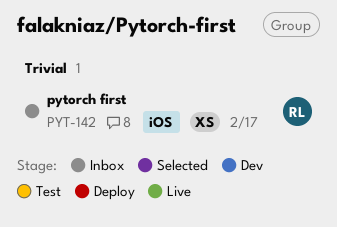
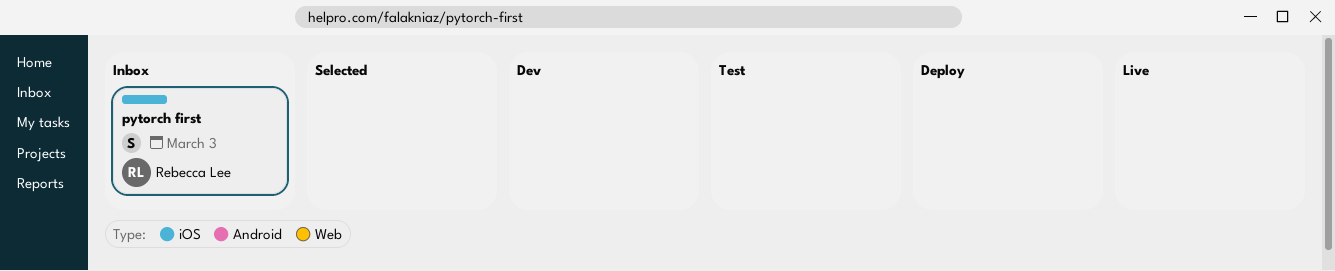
pytorch first, estimate: XS -> S
pytorch first, due: Feb 17 -> Mar 3

